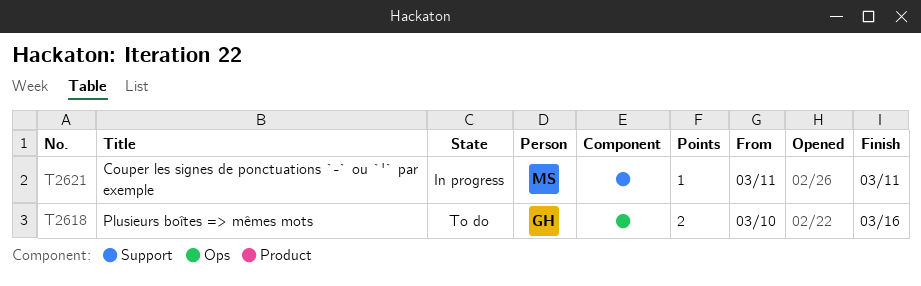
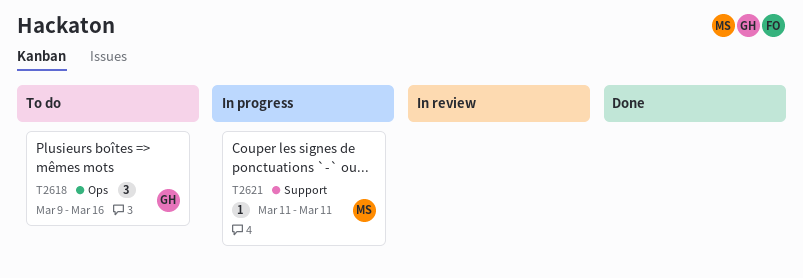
T2618, estimate: 2 -> 3
T2618, start: Mar 10 -> Mar 9

